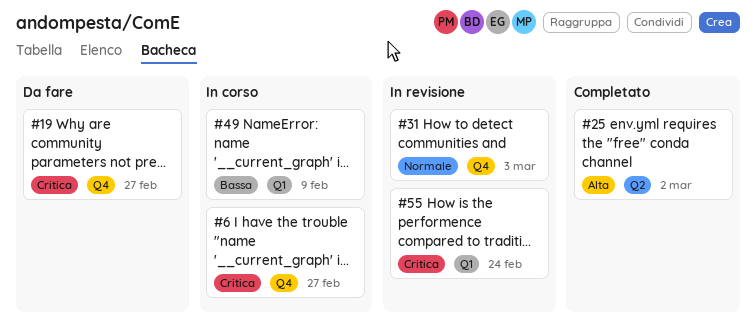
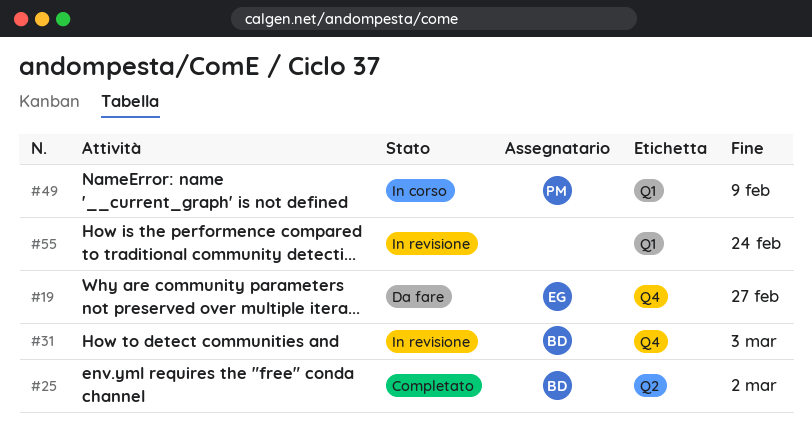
#6: present -> none

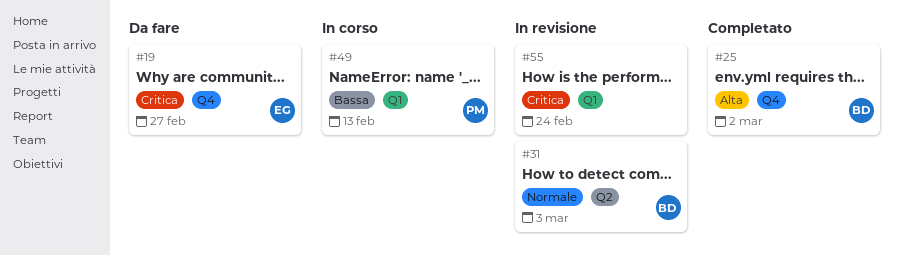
#25, label: Q2 -> Q4
#31, label: Q4 -> Q2
#49, due: Feb 9 -> Feb 13

